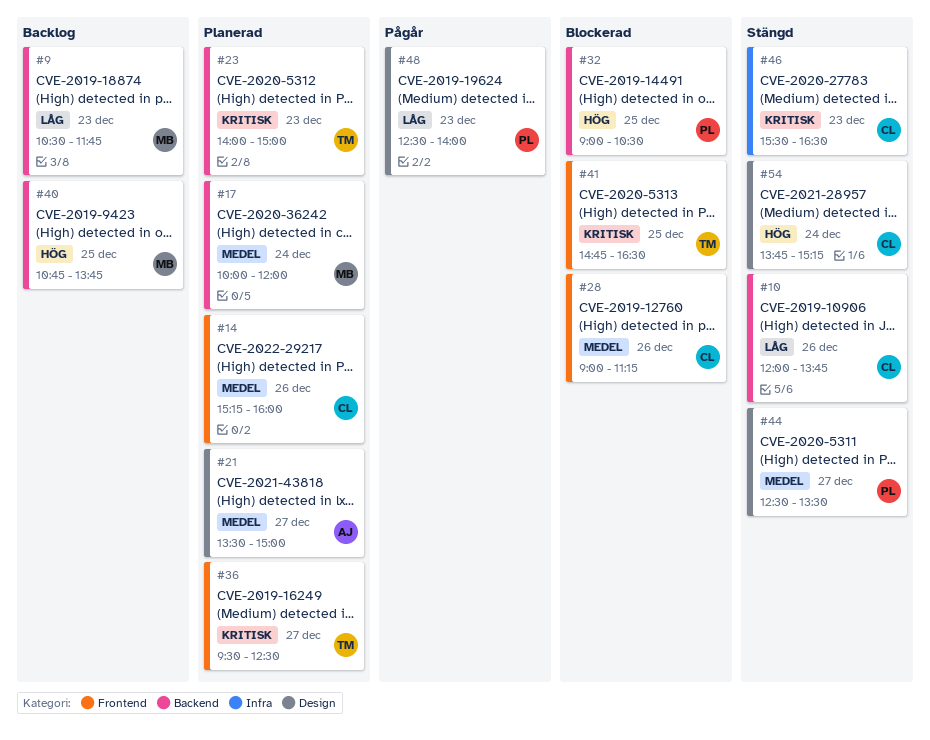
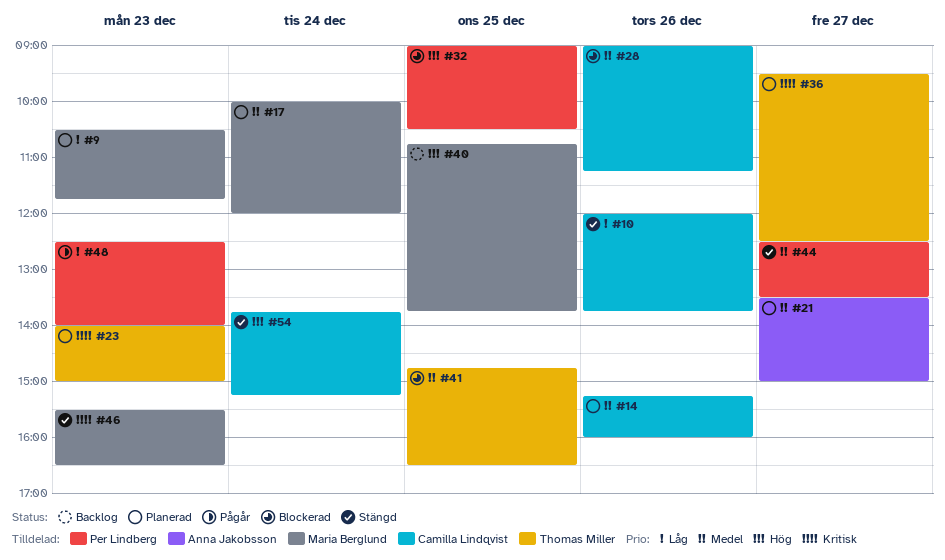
#9, status: Backlog -> Planerad
#41, priority: Kritisk -> Medel
#46, owner: Camilla Lindqvist -> Maria Berglund

